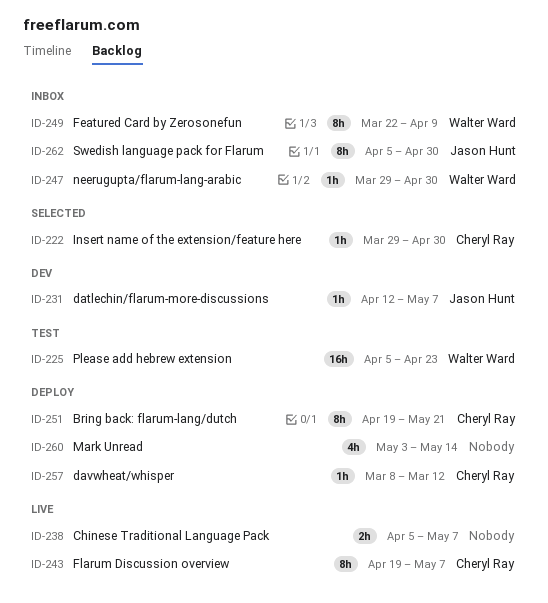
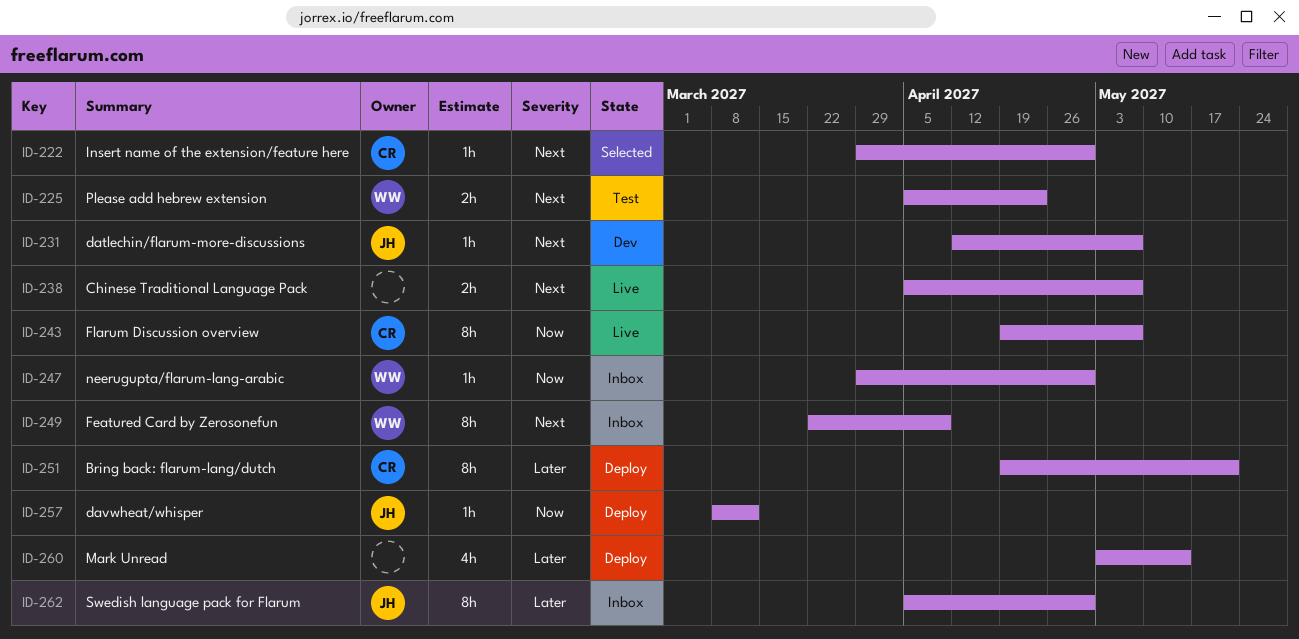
ID-225, estimate: 16h -> 2h
ID-257, owner: Cheryl Ray -> Jason Hunt

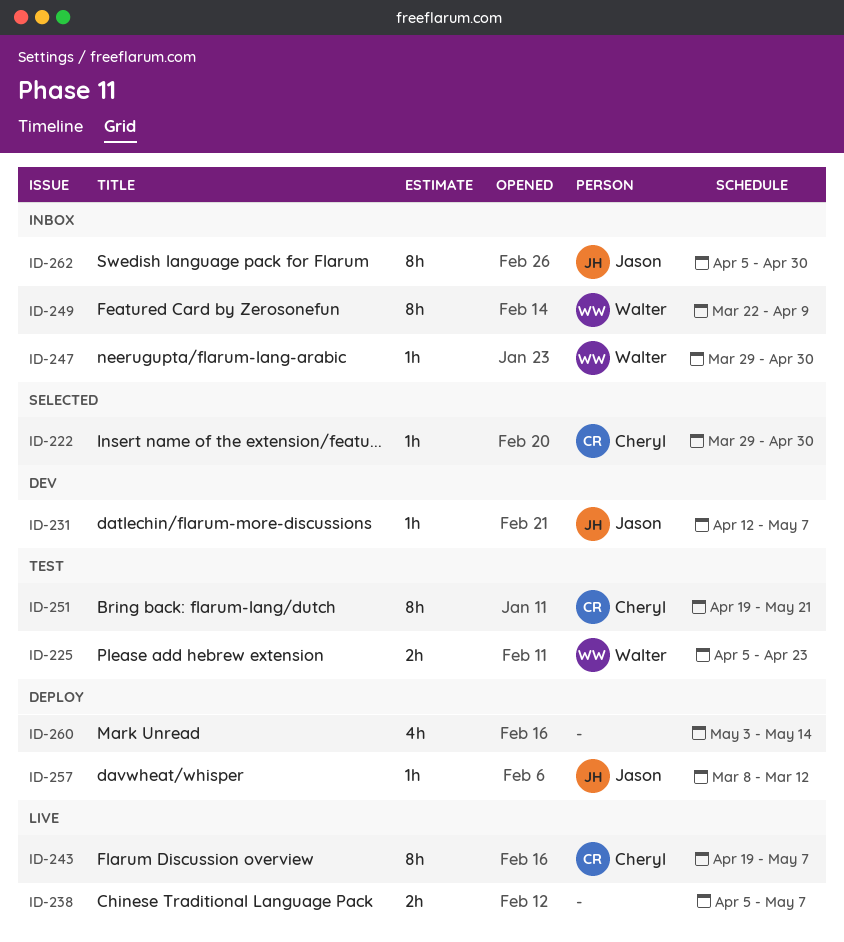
ID-251, status: Deploy -> Test

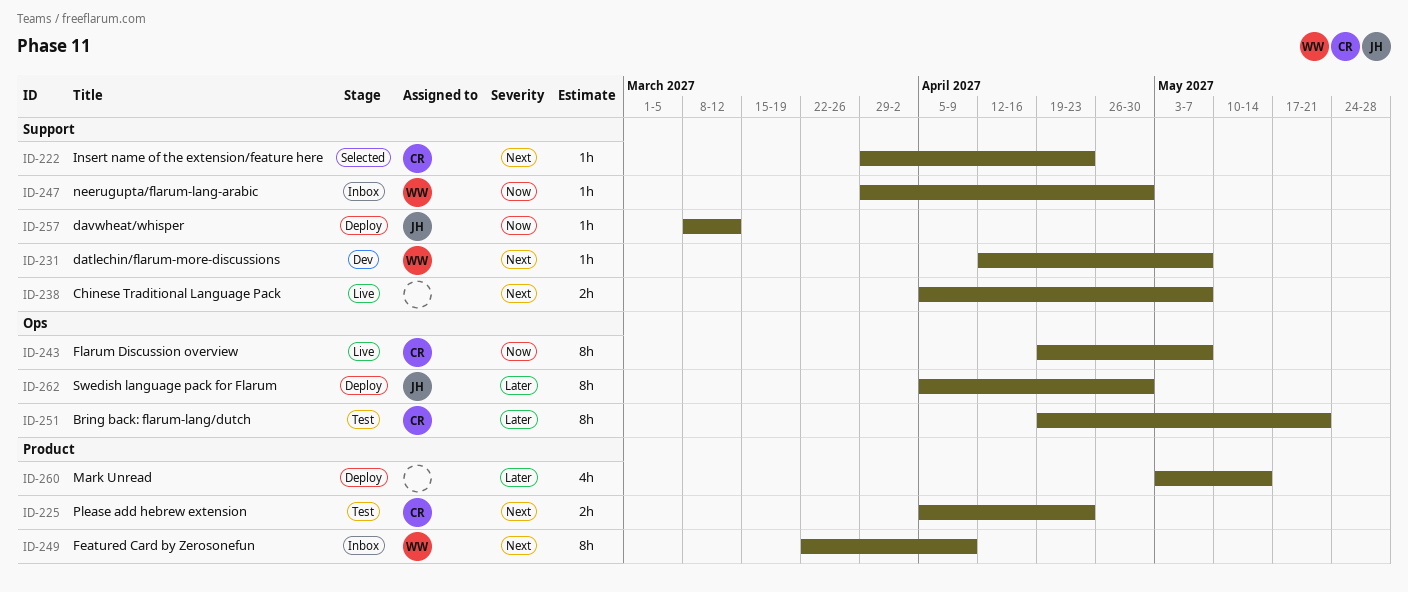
ID-222, due: Apr 30 -> Apr 23
ID-225, owner: Walter -> Cheryl
ID-231, owner: Jason -> Walter
ID-262, status: Inbox -> Deploy

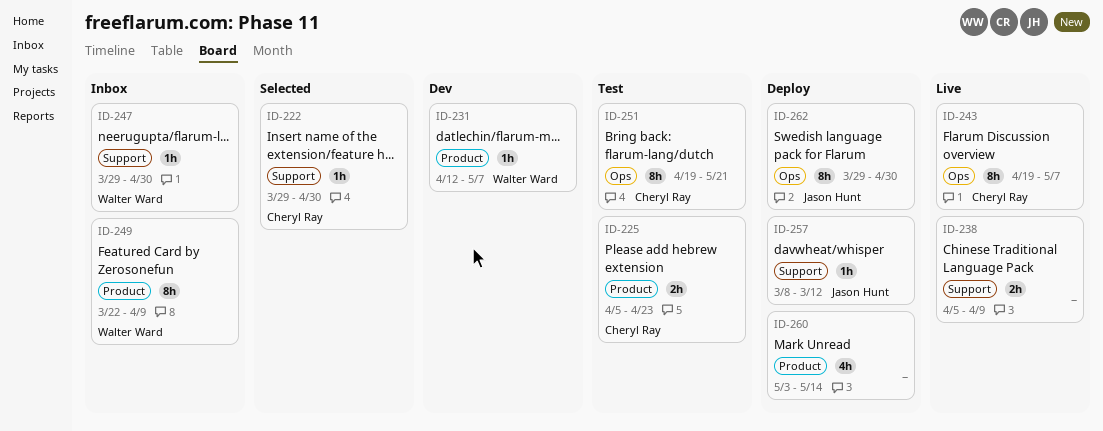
ID-222, due: Apr 23 -> Apr 30
ID-231, label: Support -> Product
ID-238, due: May 7 -> Apr 9
ID-262, start: Apr 5 -> Mar 29

